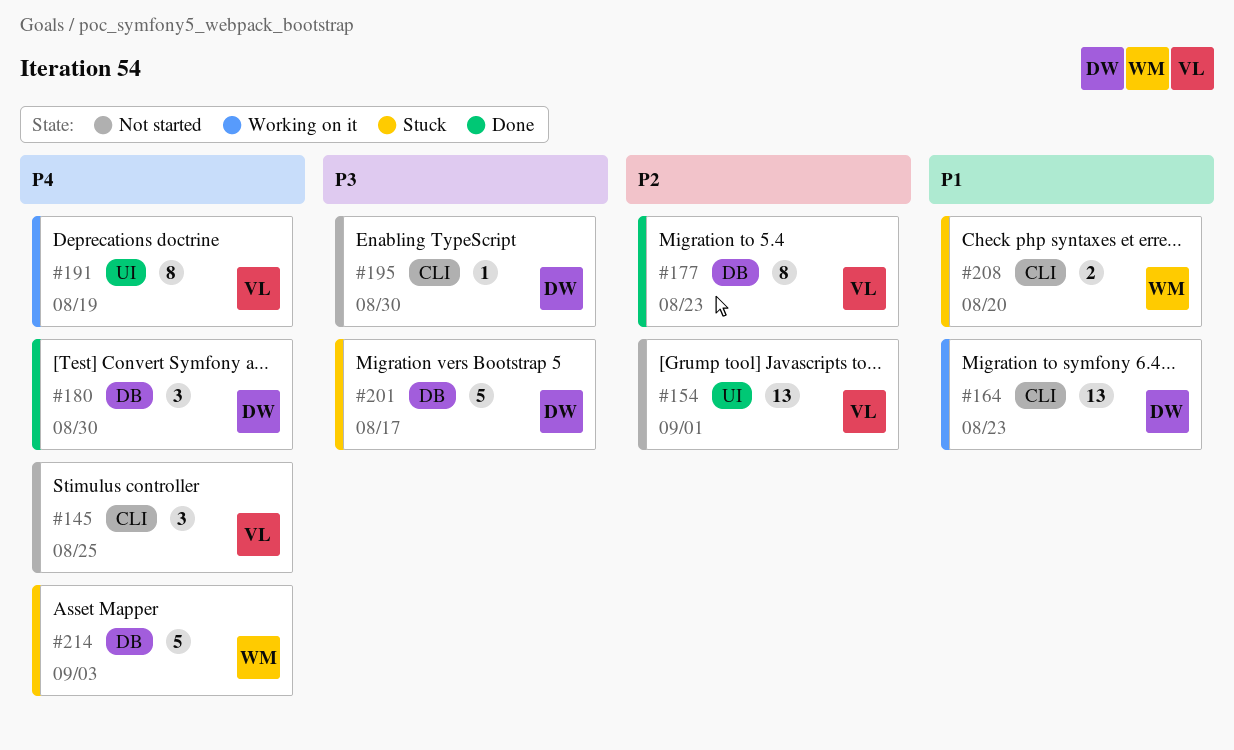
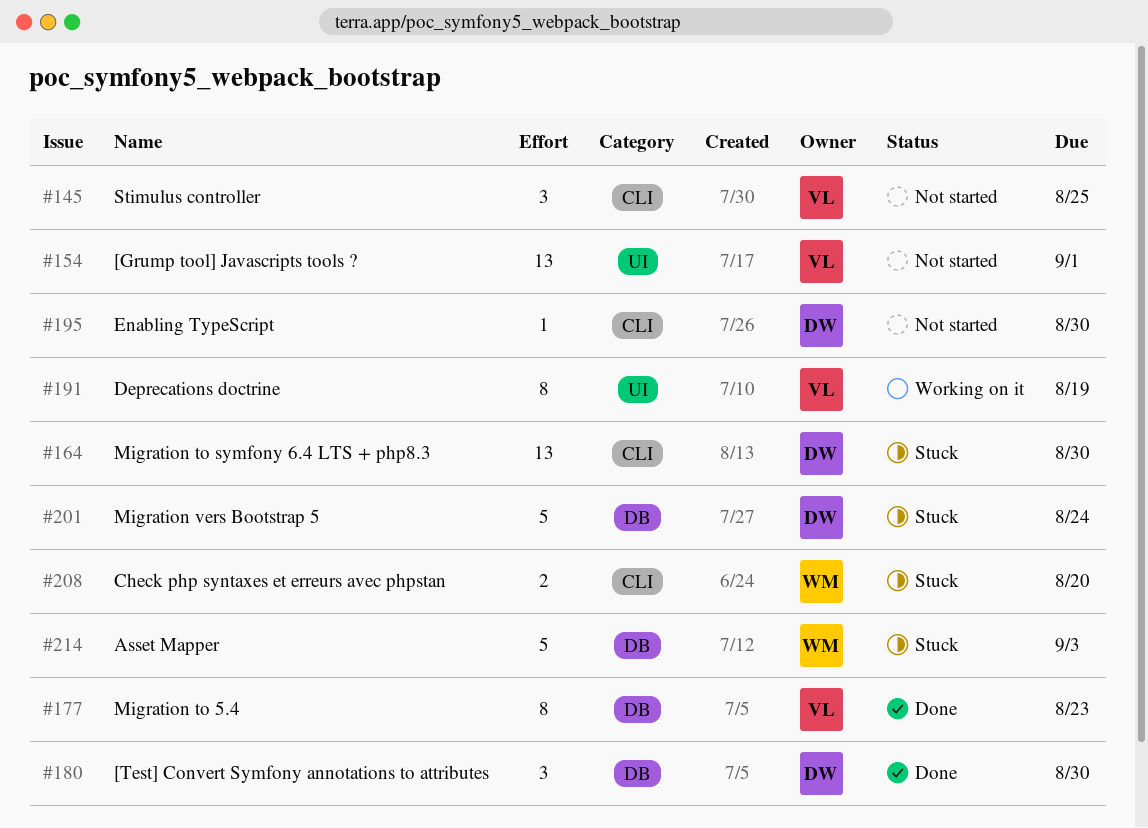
#164, status: Working on it -> Stuck
#164, due: Aug 23 -> Aug 30
#201, due: Aug 17 -> Aug 24

